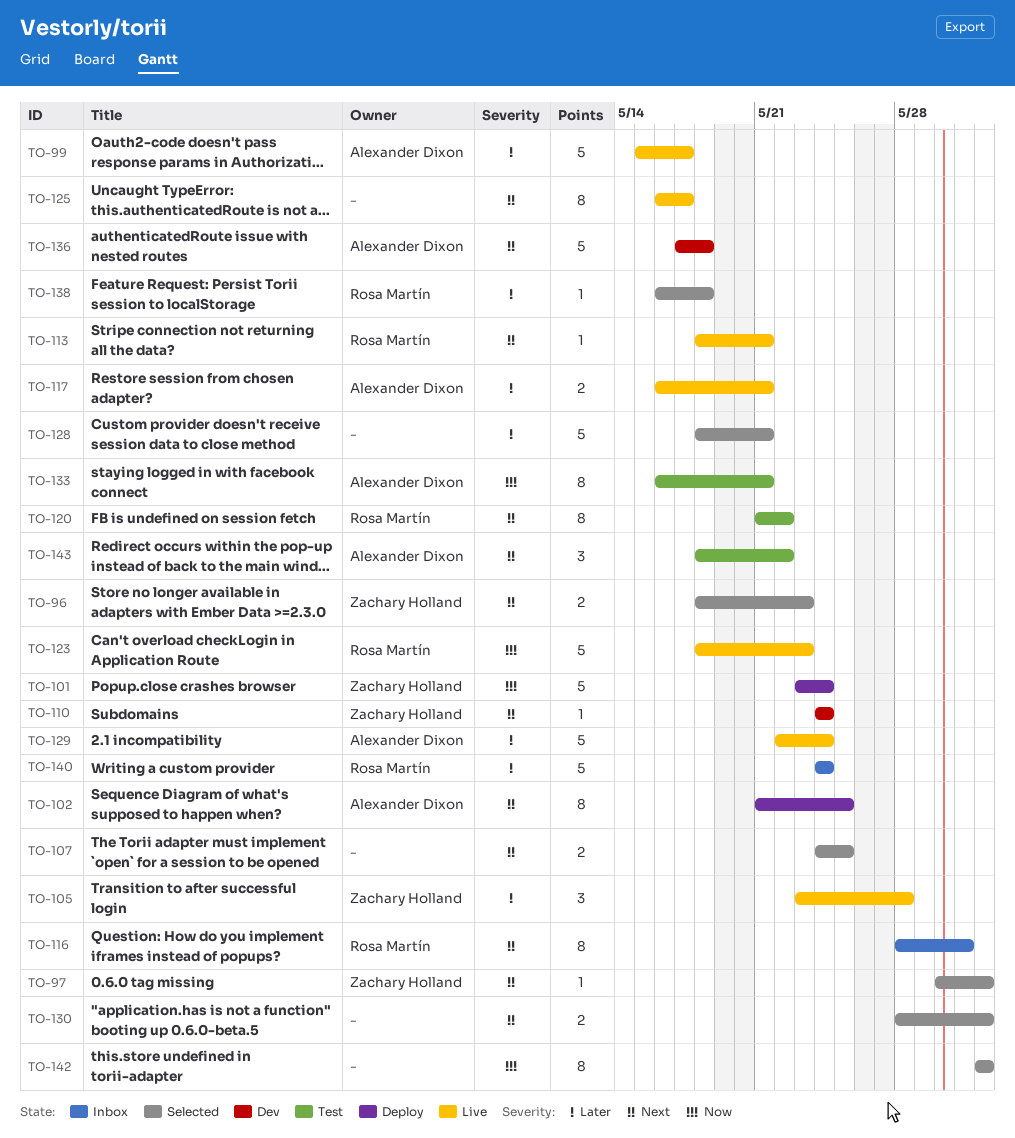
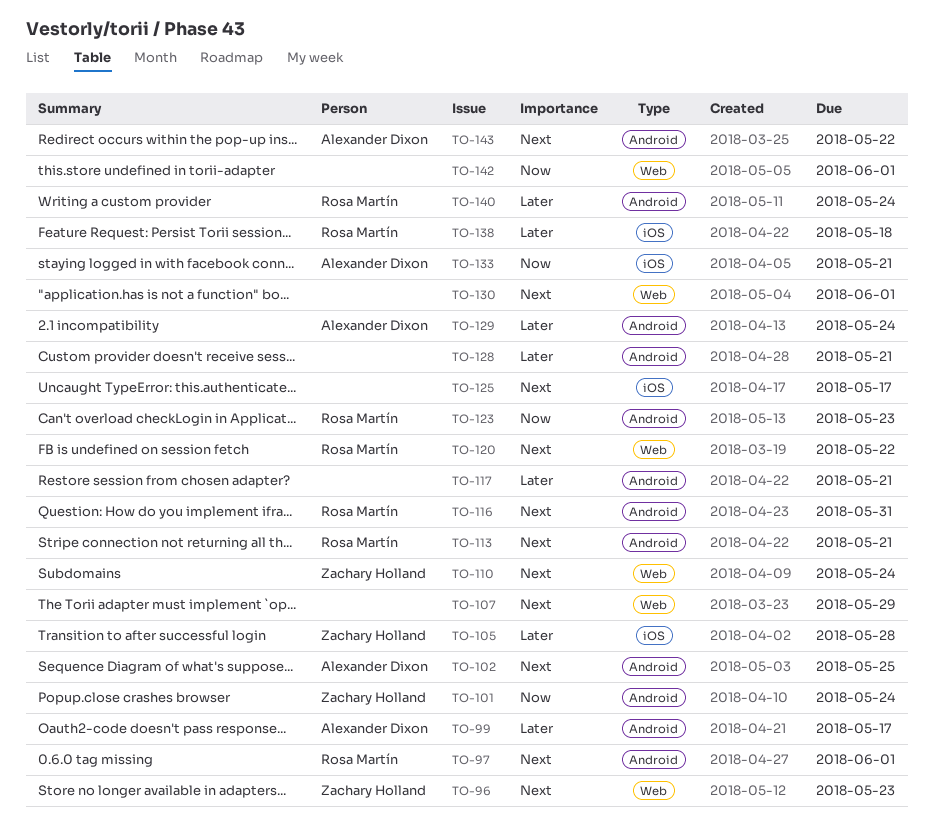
TO-97, owner: Zachary Holland -> Rosa Martín
TO-107, due: May 25 -> May 29
TO-117, owner: Alexander Dixon -> none
TO-136: present -> none

